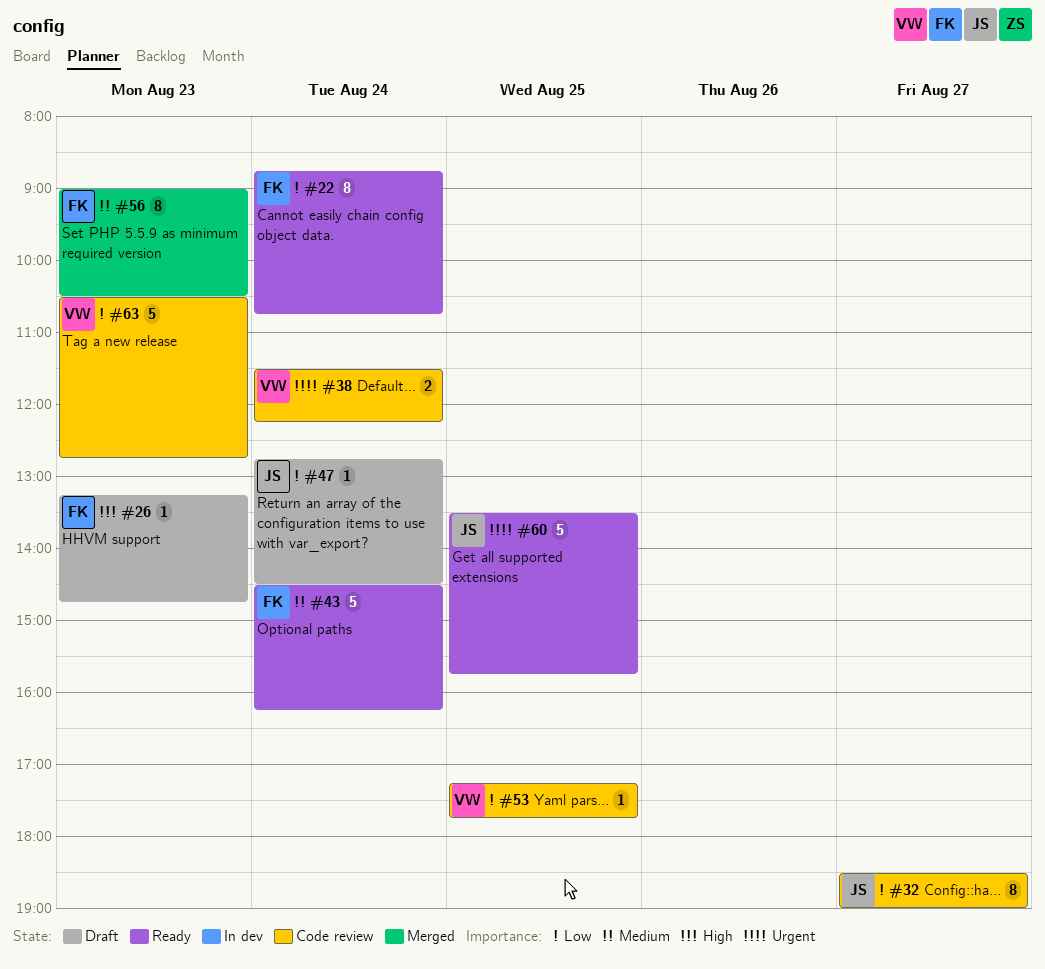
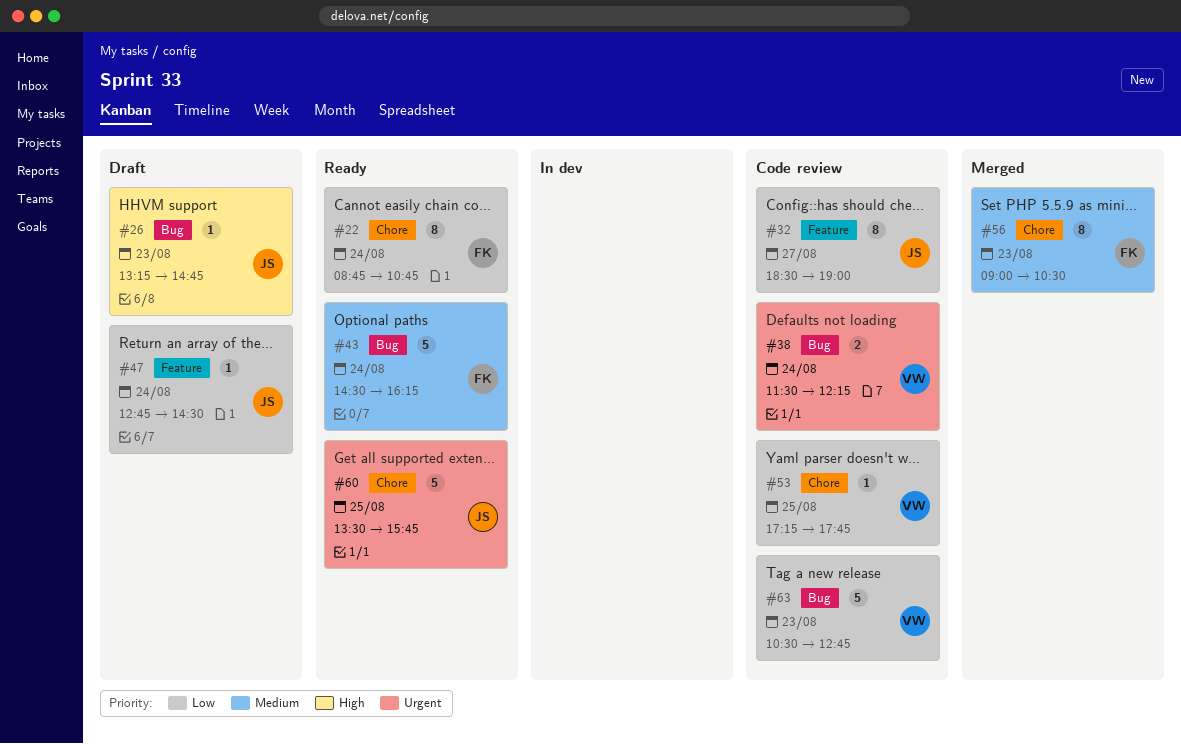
#26, owner: FK -> JS

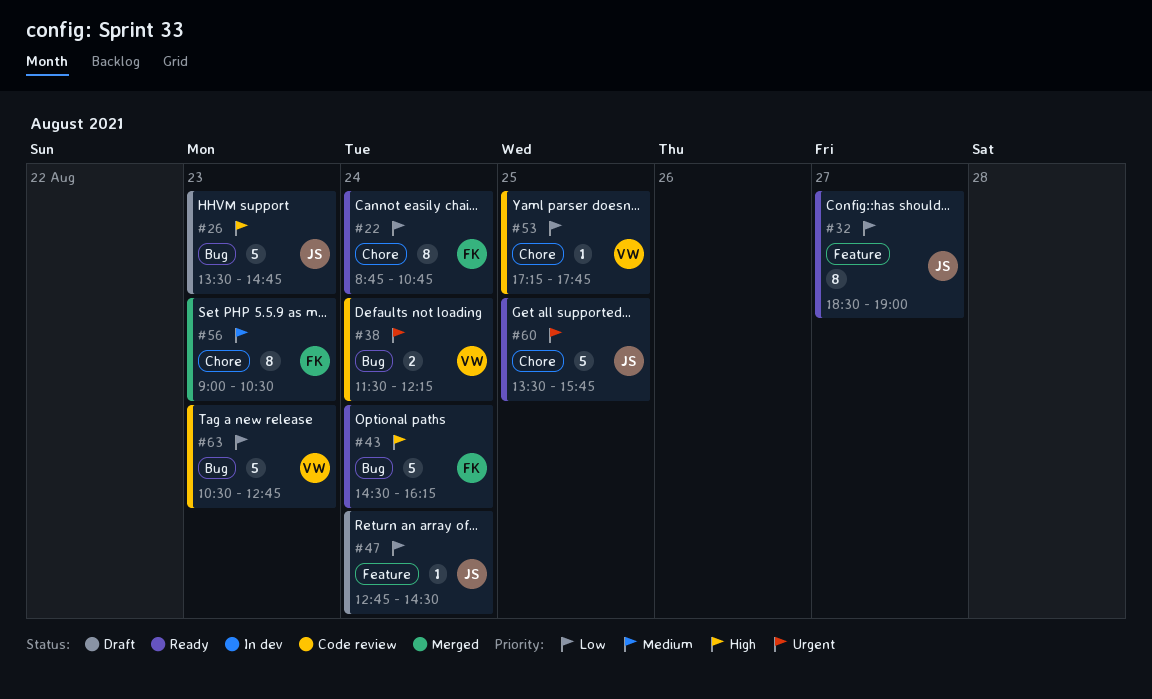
#26, estimate: 1 -> 5
#26, begins: 13:15 -> 13:30
#32, status: Code review -> Ready
#43, priority: Medium -> High

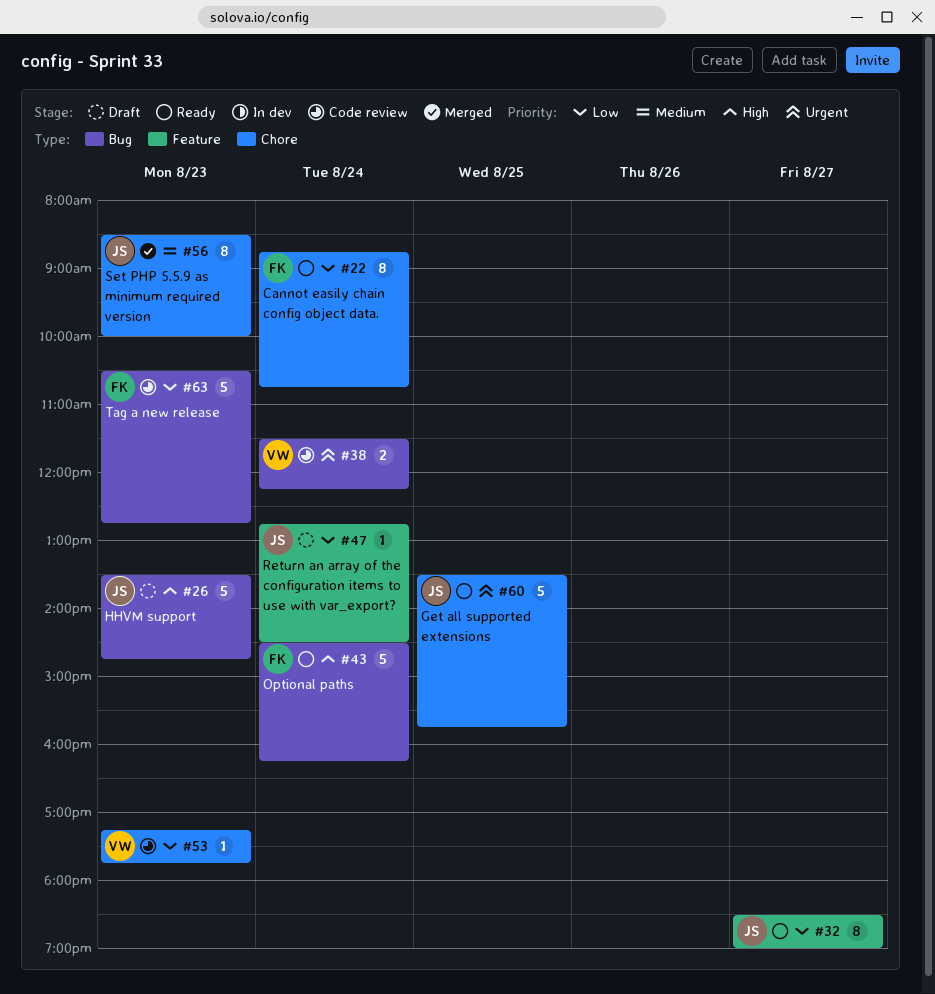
#53, day: Aug 25 -> Aug 23
#56, owner: FK -> JS
#56, begins: 09:00 -> 08:30
#56, ends: 10:30 -> 10:00
#63, owner: VW -> FK

